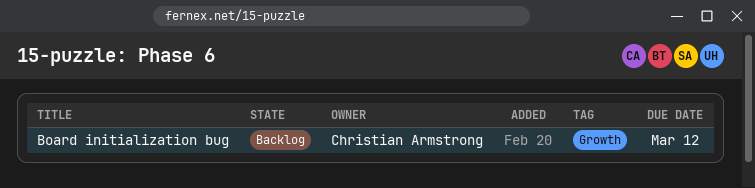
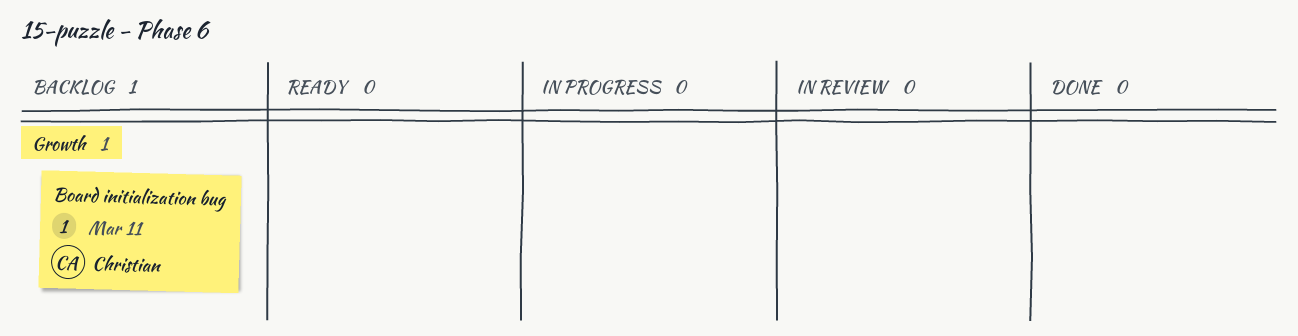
Board initialization bug, due: Mar 12 -> Mar 11

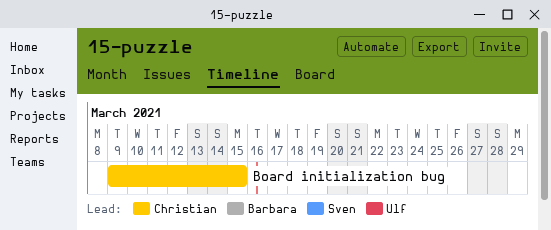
Board initialization bug, due: Mar 11 -> Mar 15

